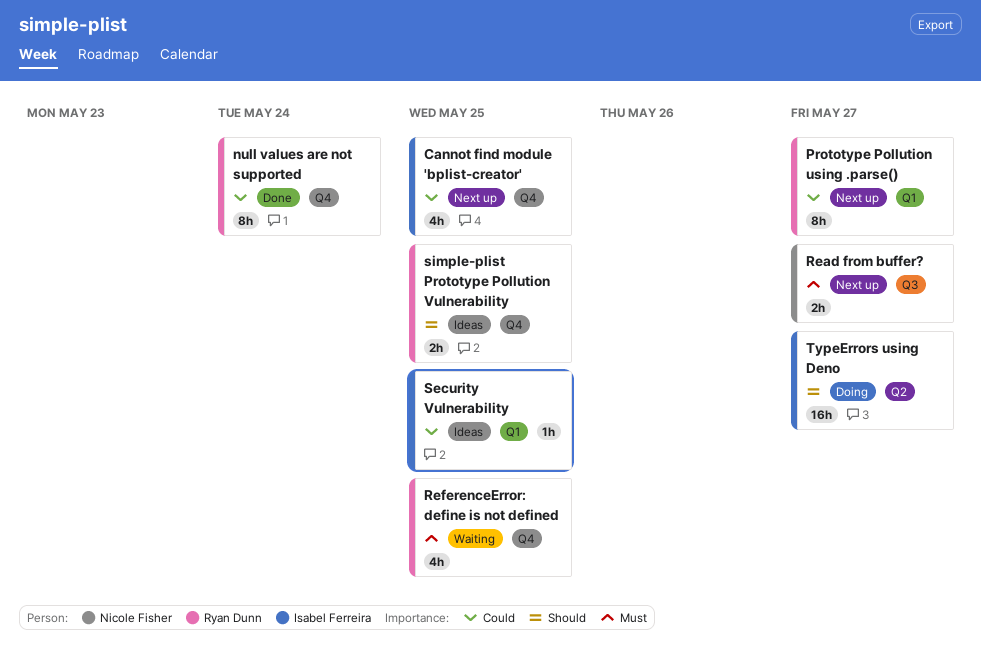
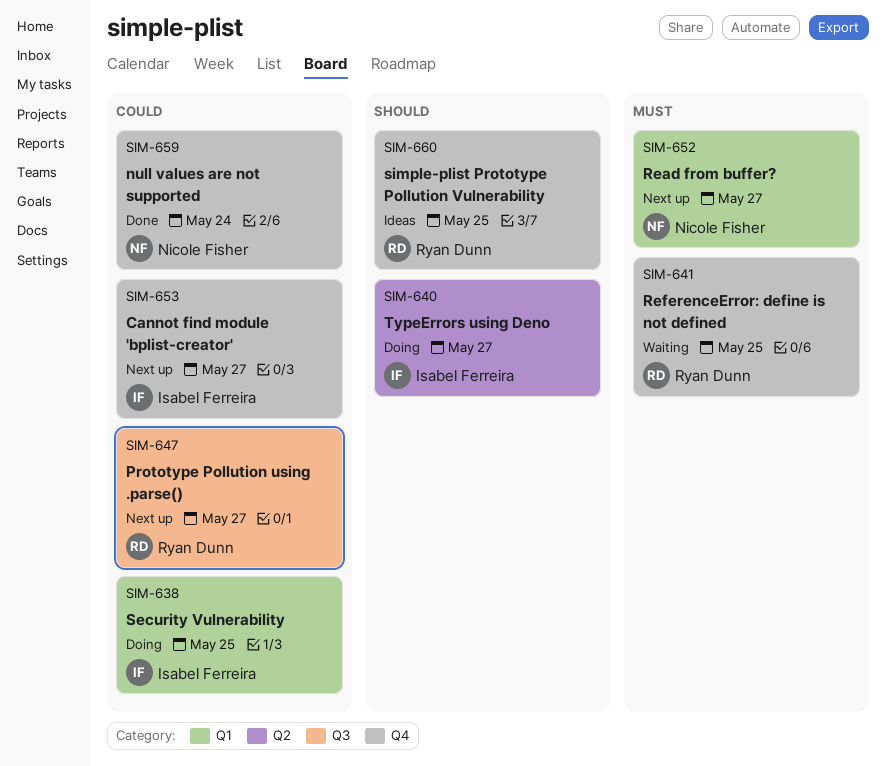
Cannot find module 'bplist-creator', due: May 25 -> May 27
null values are not supported, owner: Ryan Dunn -> Nicole Fisher
Prototype Pollution using .parse(), label: Q1 -> Q3
Read from buffer?, label: Q3 -> Q1
Security Vulnerability, status: Ideas -> Doing

